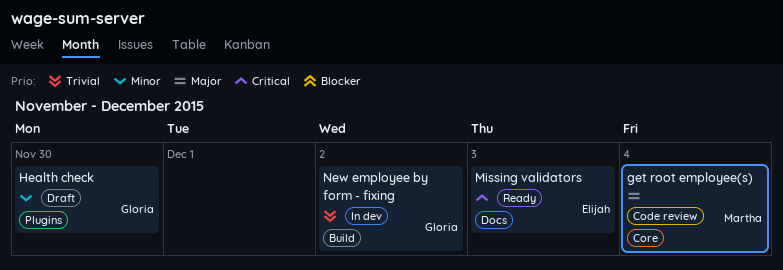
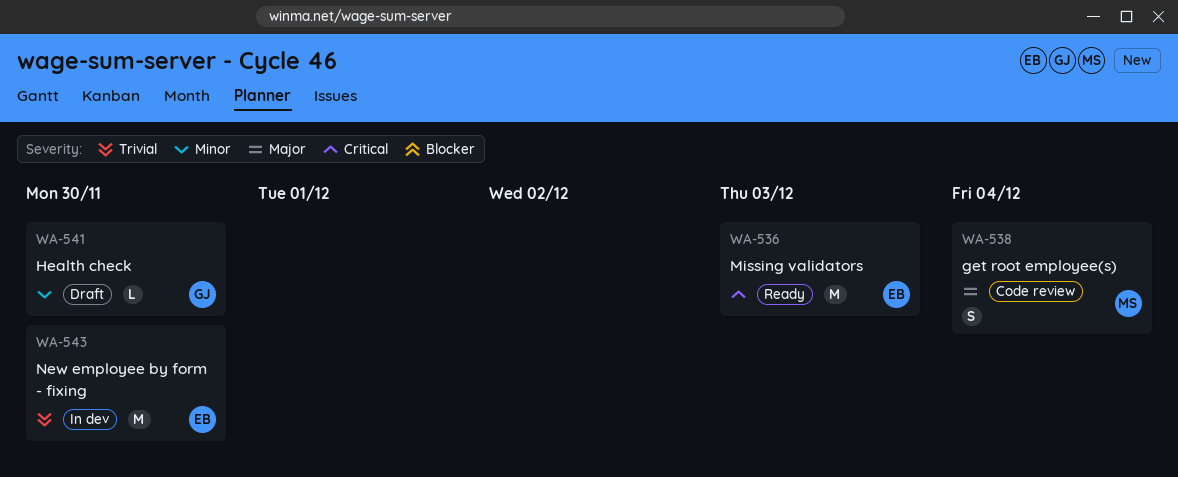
New employee by form - fixing, owner: Gloria -> Elijah
New employee by form - fixing, due: Dec 2 -> Nov 30

